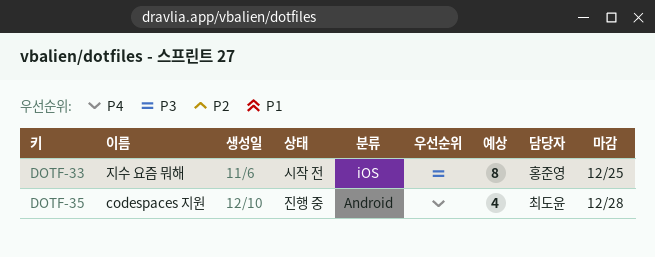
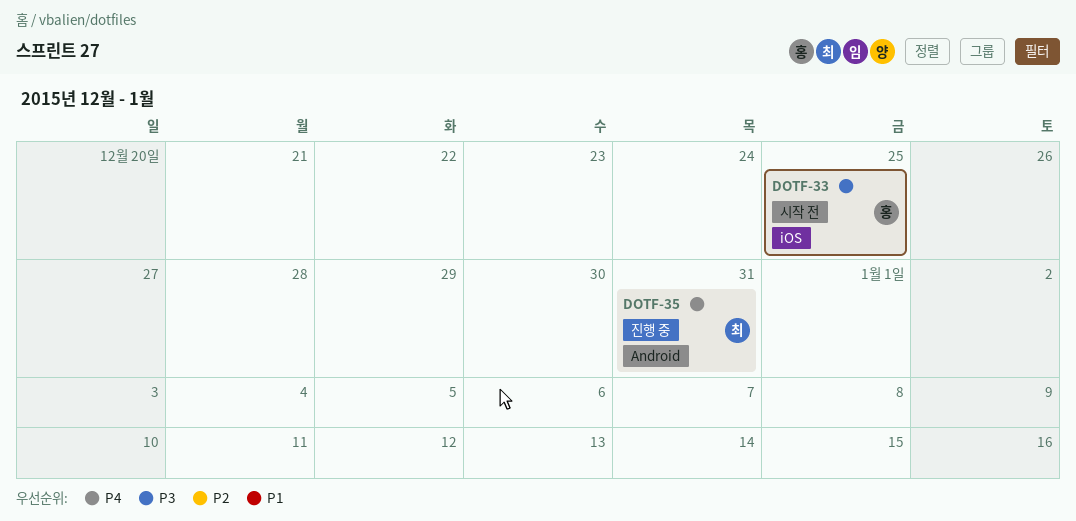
DOTF-35, due: Dec 28 -> Dec 31

